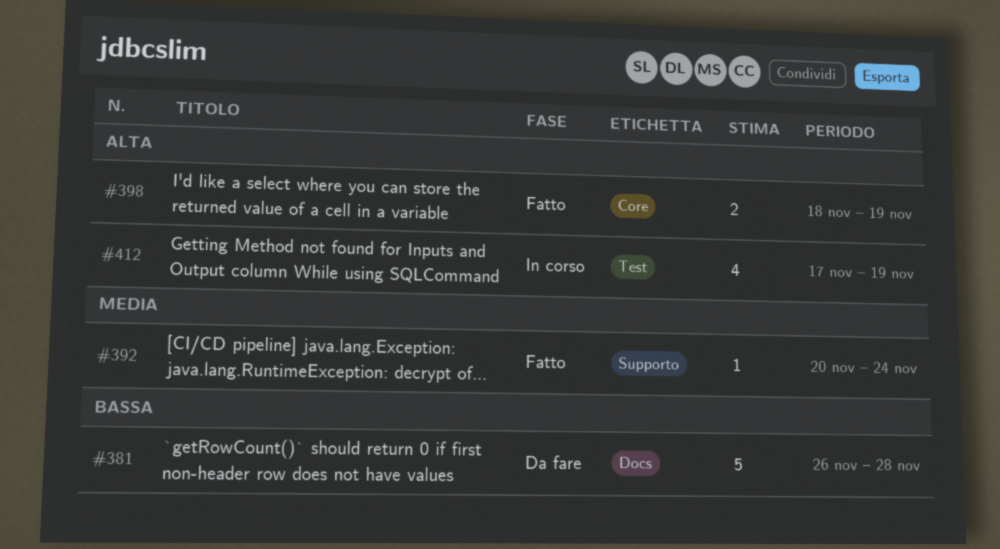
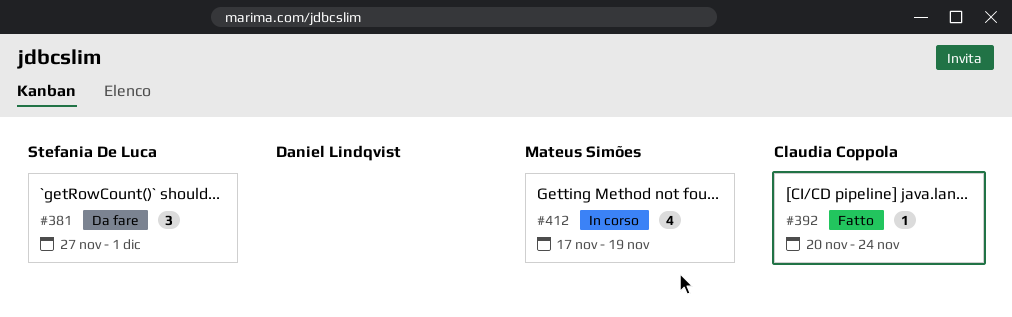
#381, estimate: 5 -> 3
#381, start: Nov 26 -> Nov 27
#381, due: Nov 28 -> Dec 1
#398: present -> none

